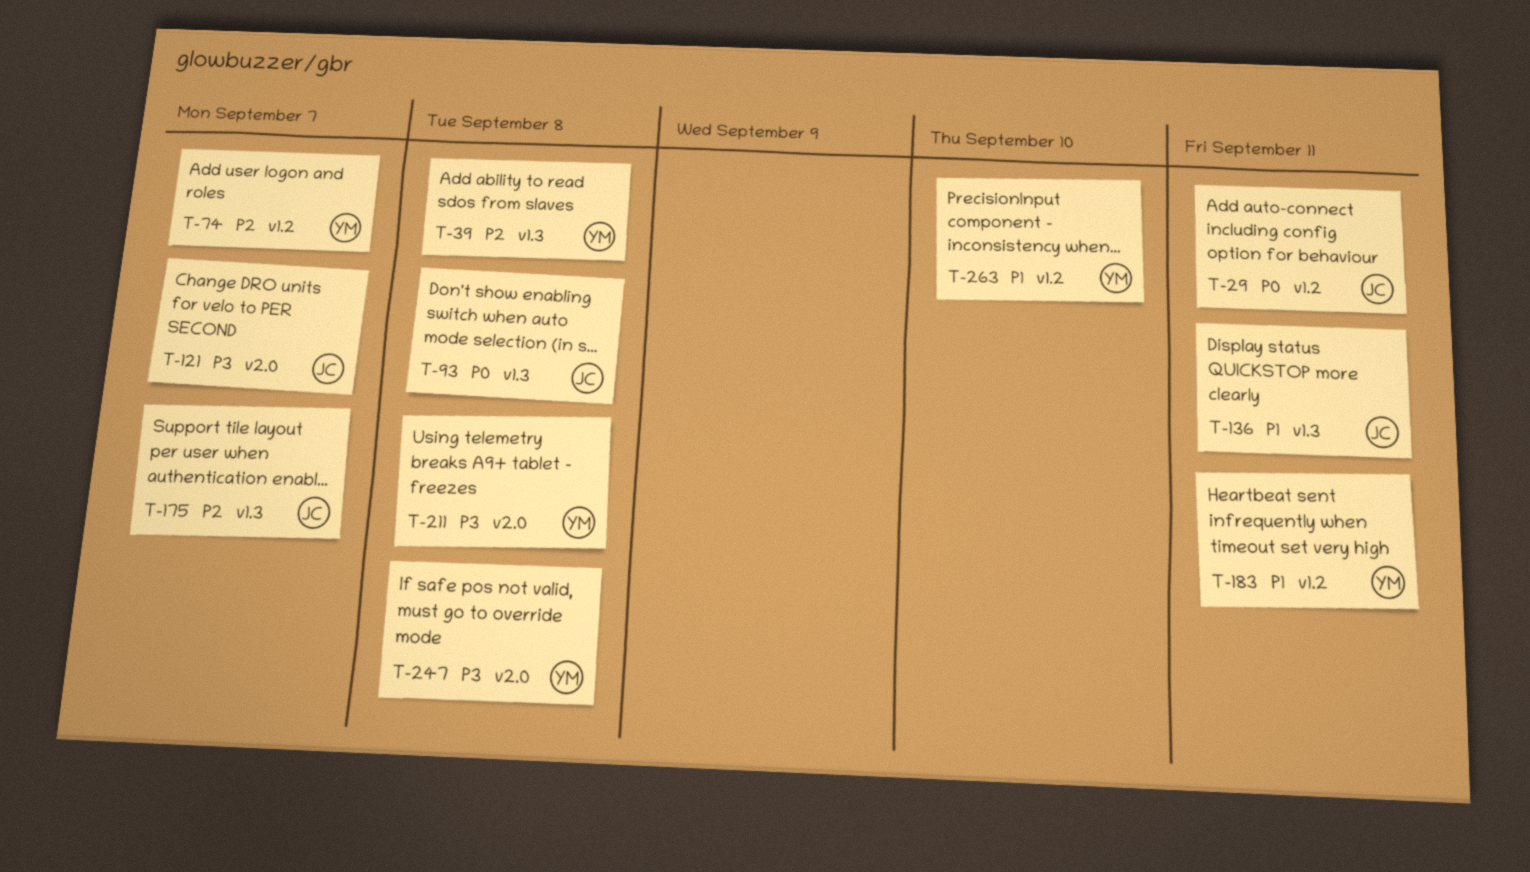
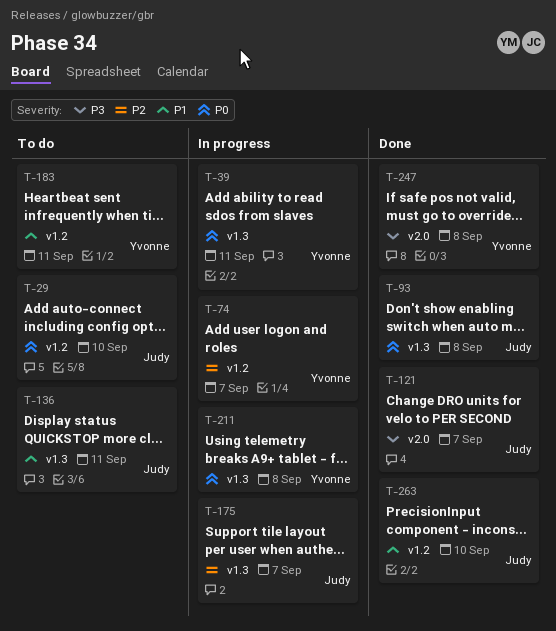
T-29, due: Sep 11 -> Sep 10
T-39, priority: P2 -> P0
T-39, due: Sep 8 -> Sep 11
T-211, priority: P3 -> P0
T-211, label: v2.0 -> v1.3
T-263, owner: Yvonne -> Judy

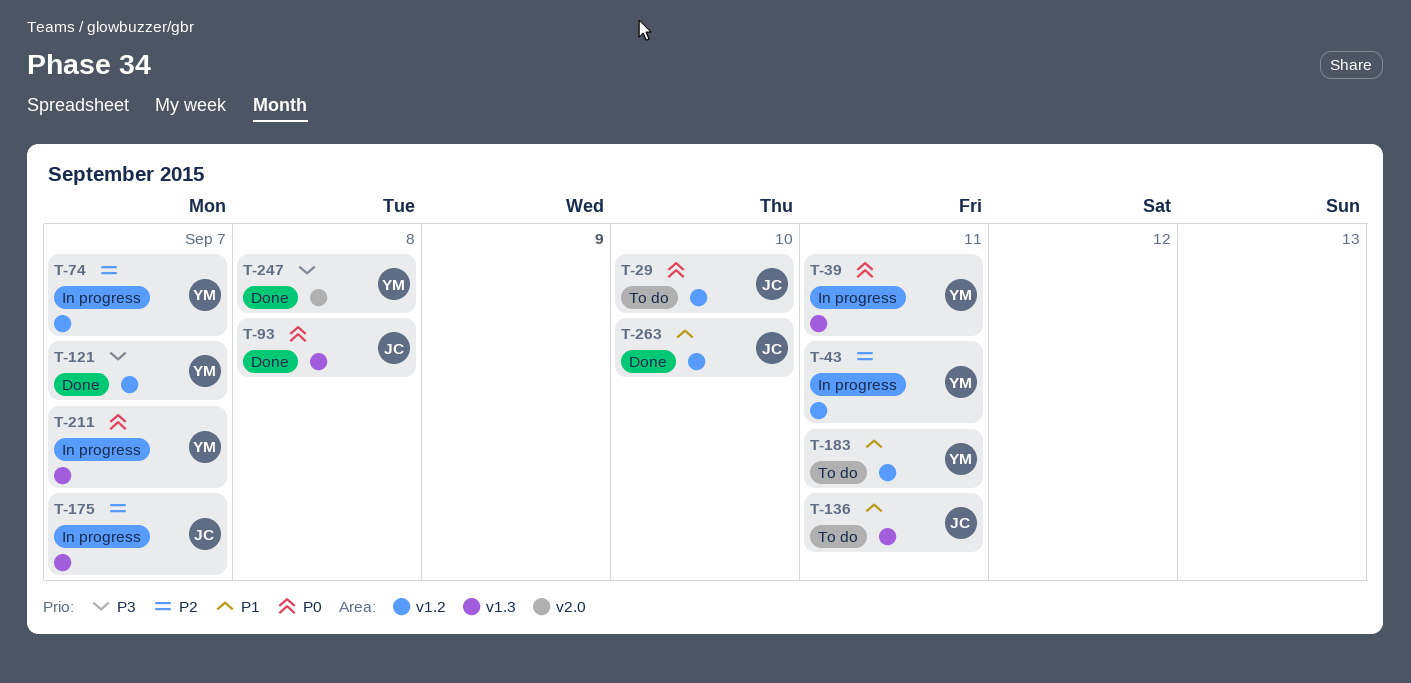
T-43: none -> present
T-121, owner: Judy -> Yvonne
T-121, label: v2.0 -> v1.2
T-211, due: Sep 8 -> Sep 7

